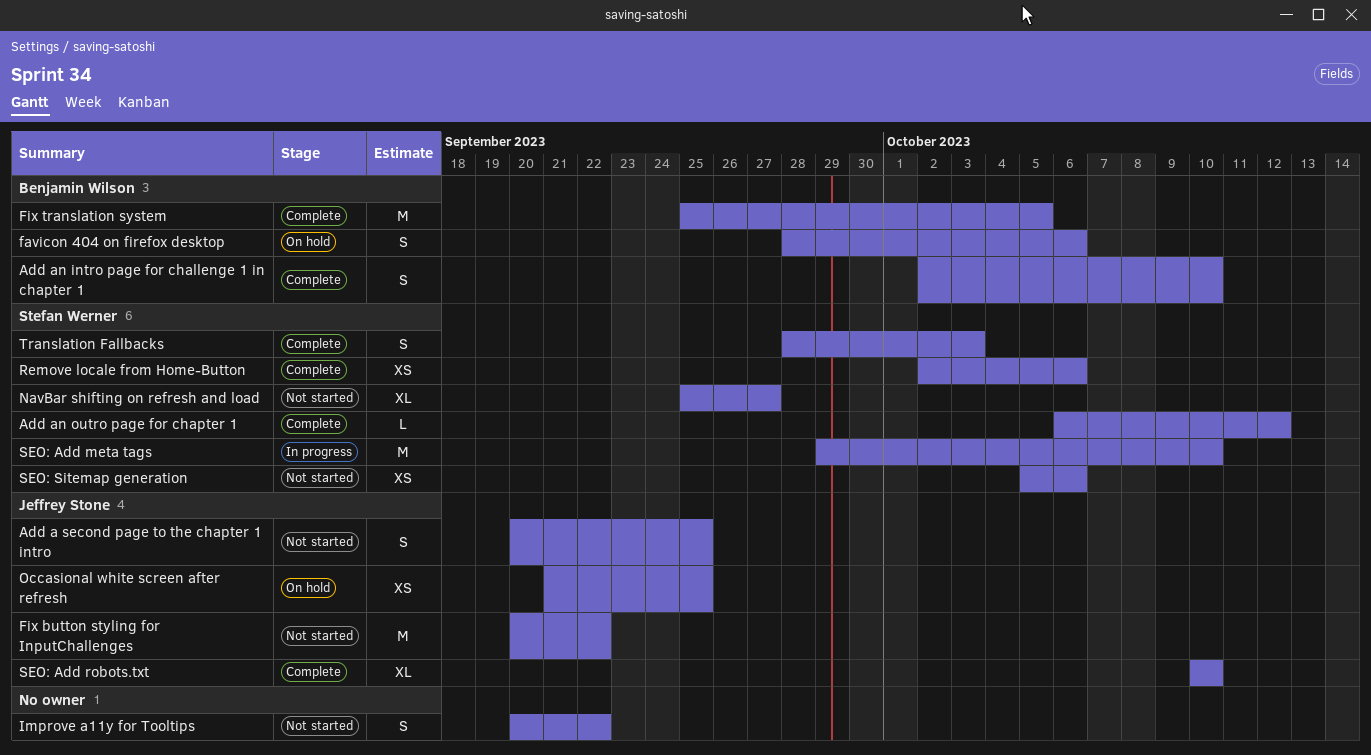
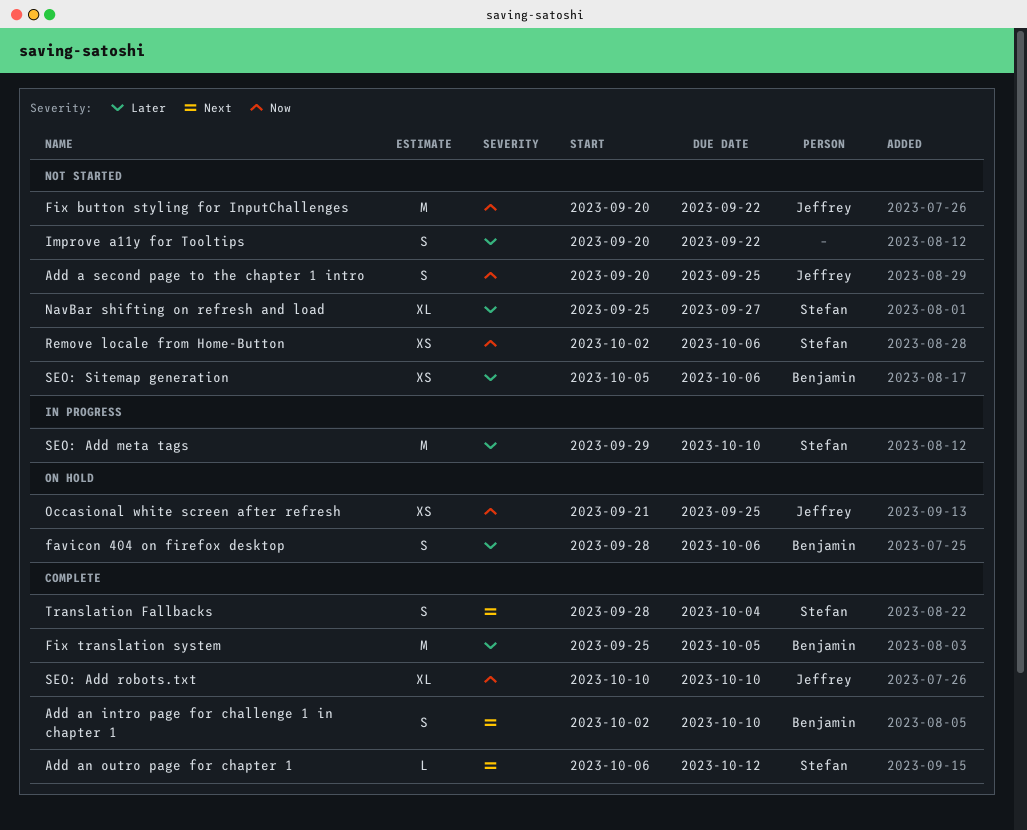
Remove locale from Home-Button, status: Complete -> Not started
SEO: Sitemap generation, owner: Stefan Werner -> Benjamin Wilson
Translation Fallbacks, due: Oct 3 -> Oct 4

